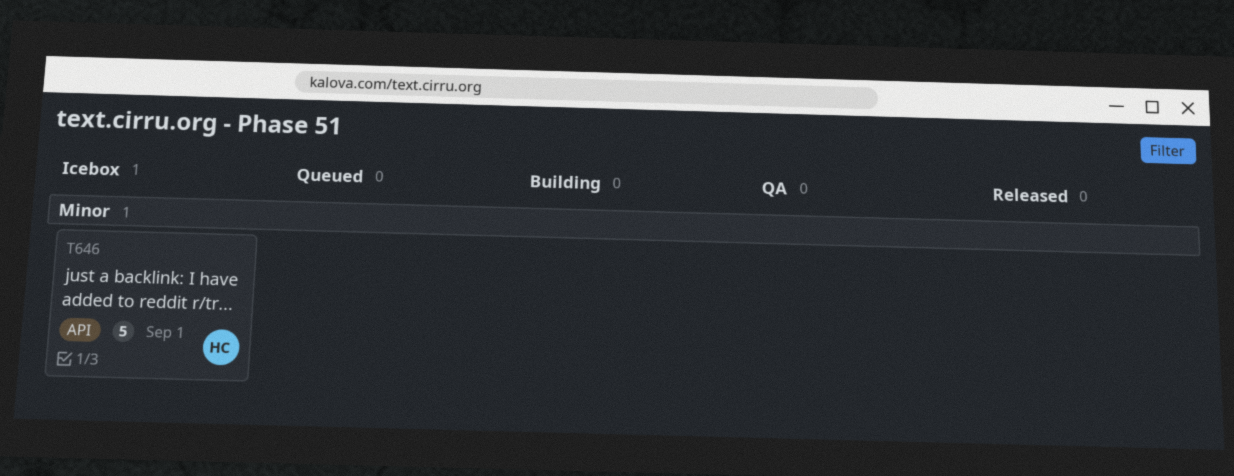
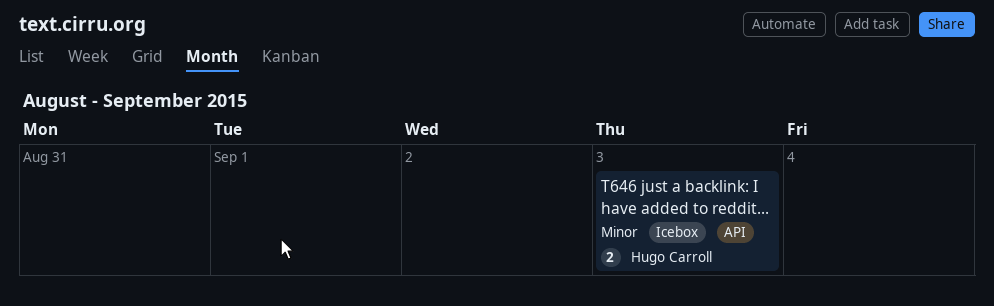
T646, estimate: 5 -> 2
T646, due: Sep 1 -> Sep 3

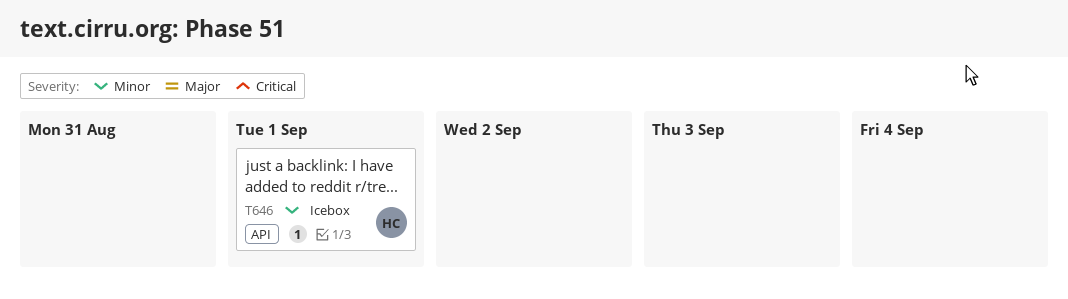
T646, estimate: 2 -> 1
T646, due: Sep 3 -> Sep 1

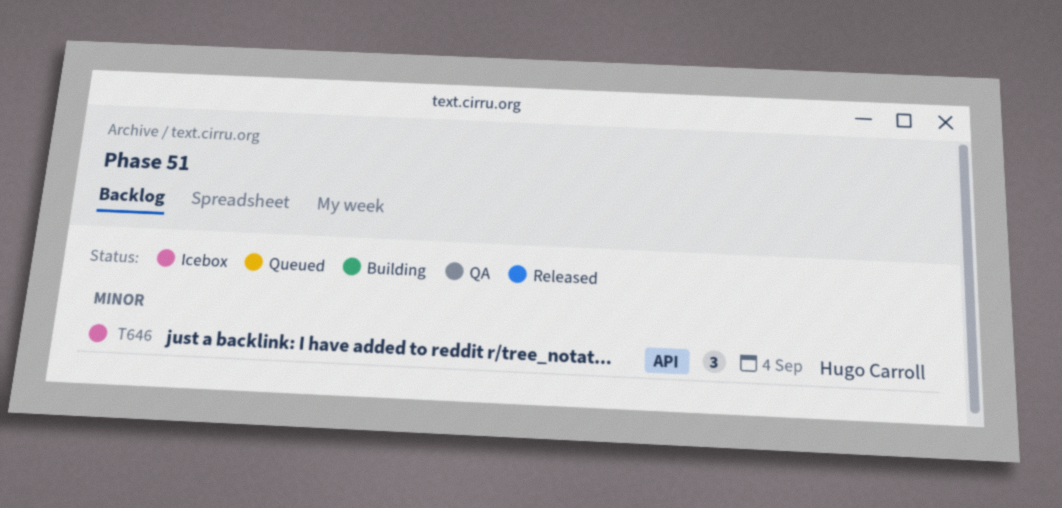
T646, estimate: 1 -> 3
T646, due: Sep 1 -> Sep 4

